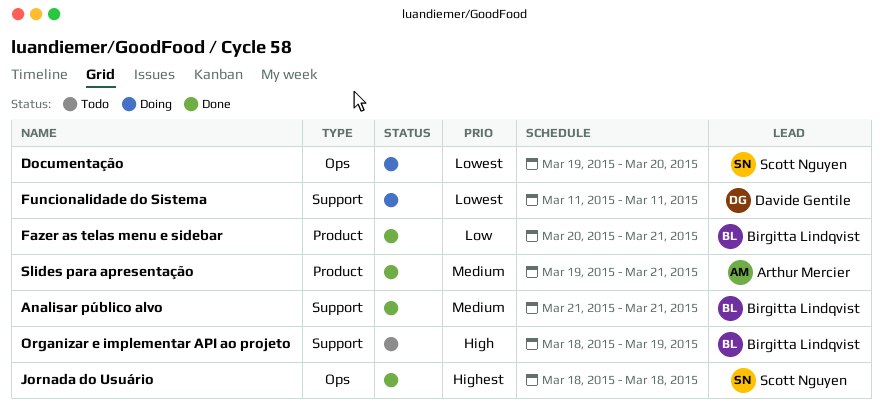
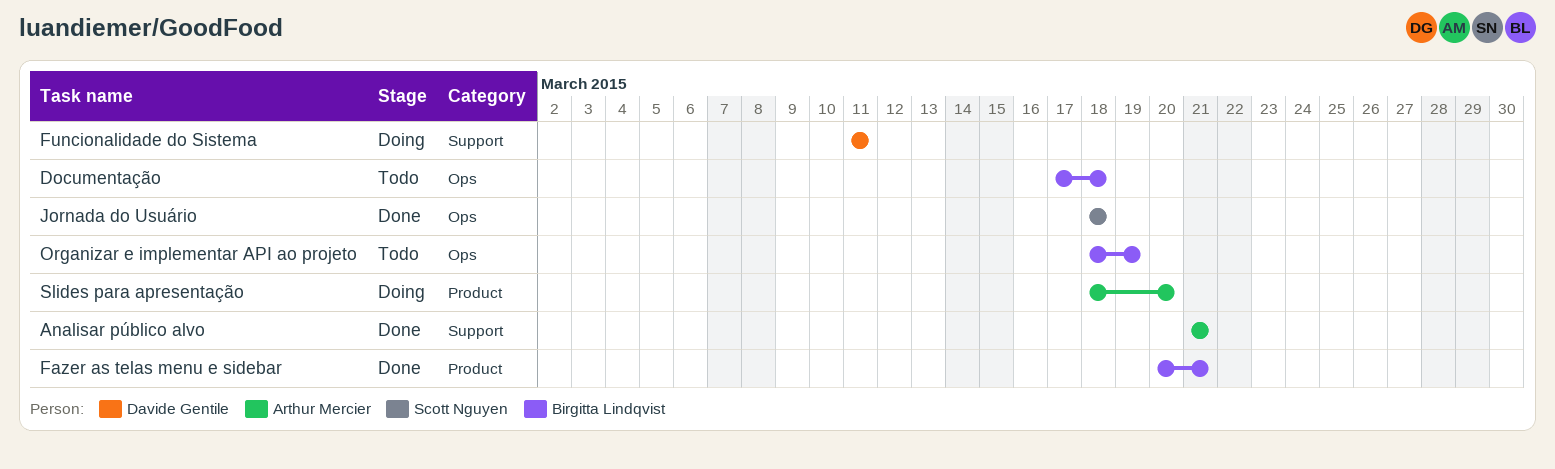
Analisar público alvo, owner: Birgitta Lindqvist -> Arthur Mercier
Documentação, status: Doing -> Todo
Documentação, owner: Scott Nguyen -> Birgitta Lindqvist
Documentação, start: Mar 19 -> Mar 17
Documentação, due: Mar 20 -> Mar 18
Organizar e implementar API ao projeto, label: Support -> Ops
Slides para apresentação, status: Done -> Doing
Slides para apresentação, start: Mar 19 -> Mar 18
Slides para apresentação, due: Mar 21 -> Mar 20

